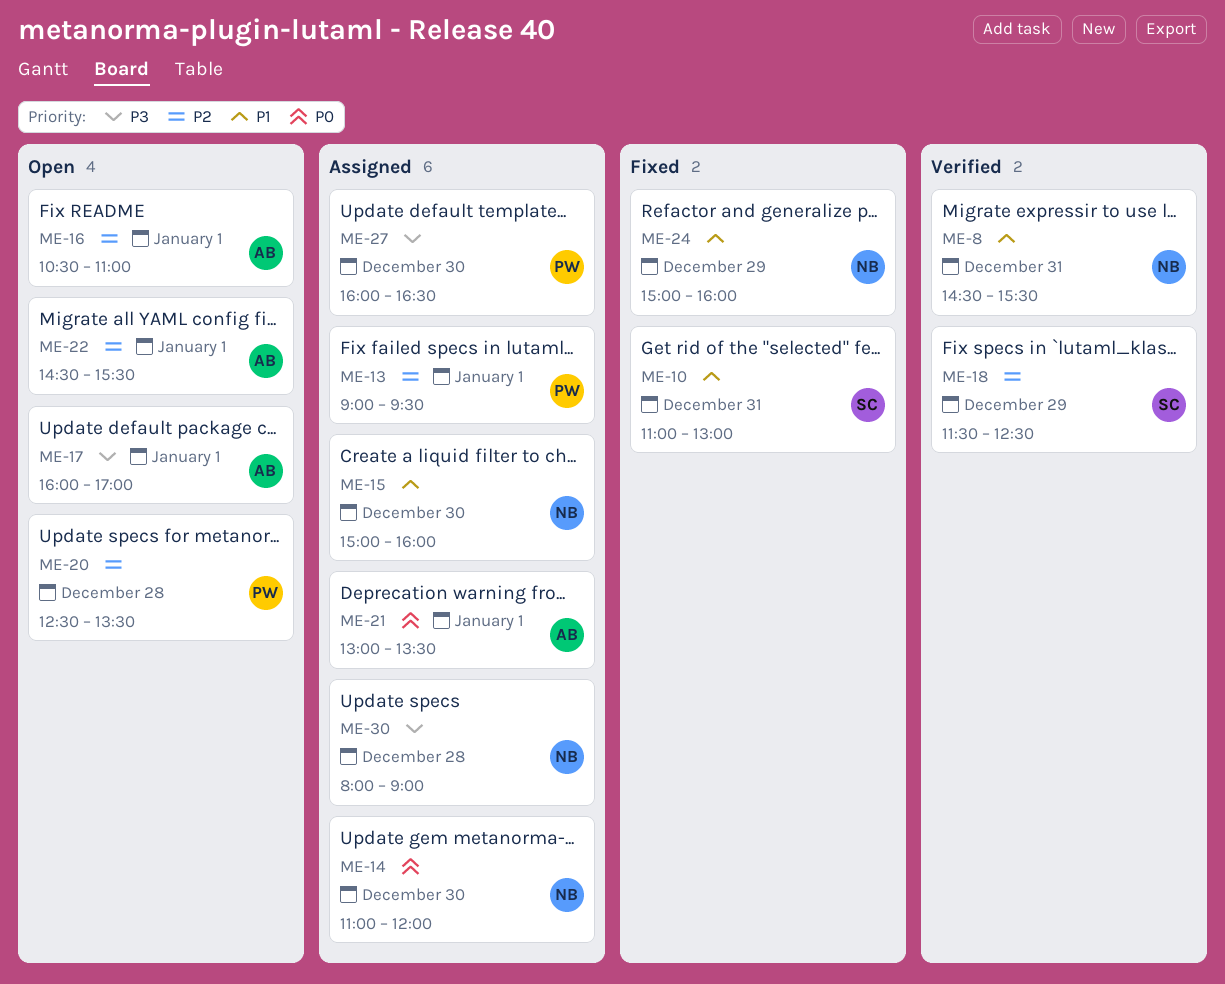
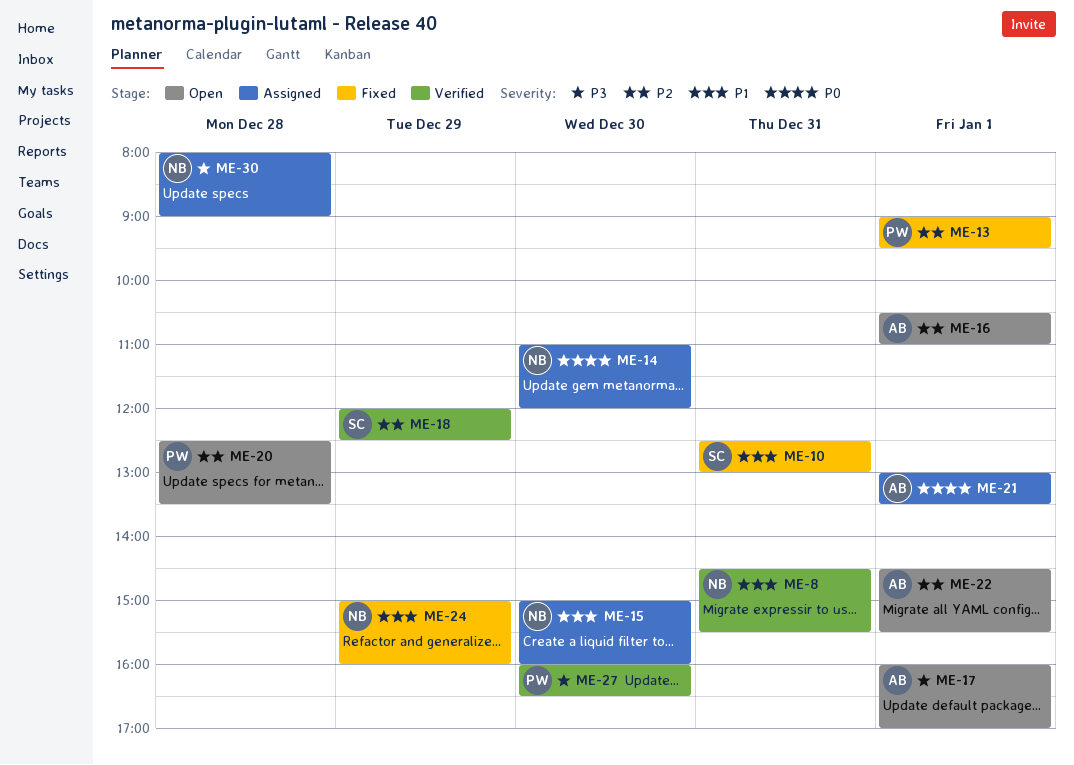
ME-10, begins: 11:00 -> 12:30
ME-13, status: Assigned -> Fixed
ME-18, begins: 11:30 -> 12:00
ME-27, status: Assigned -> Verified

